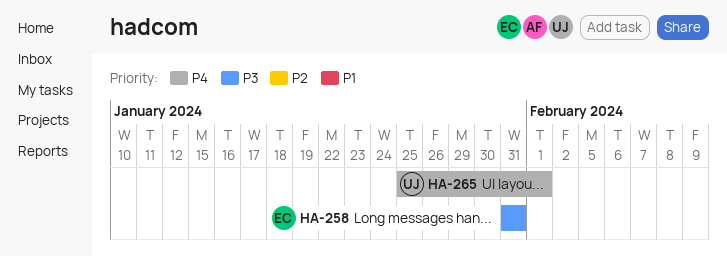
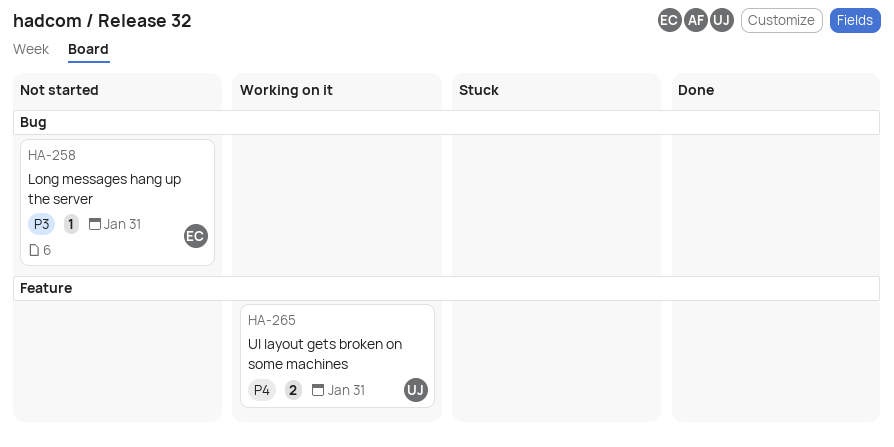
HA-265, due: Feb 1 -> Jan 31

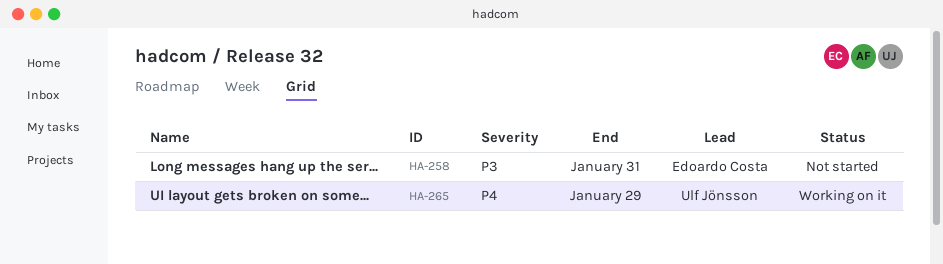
HA-265, due: Jan 31 -> Jan 29

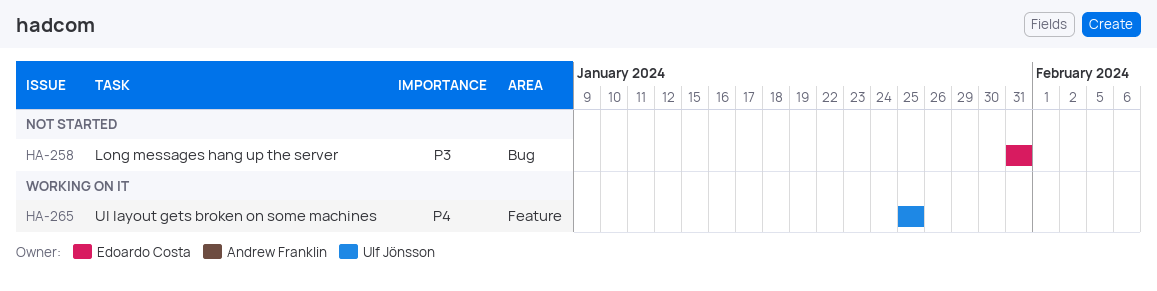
HA-265, due: Jan 29 -> Jan 25

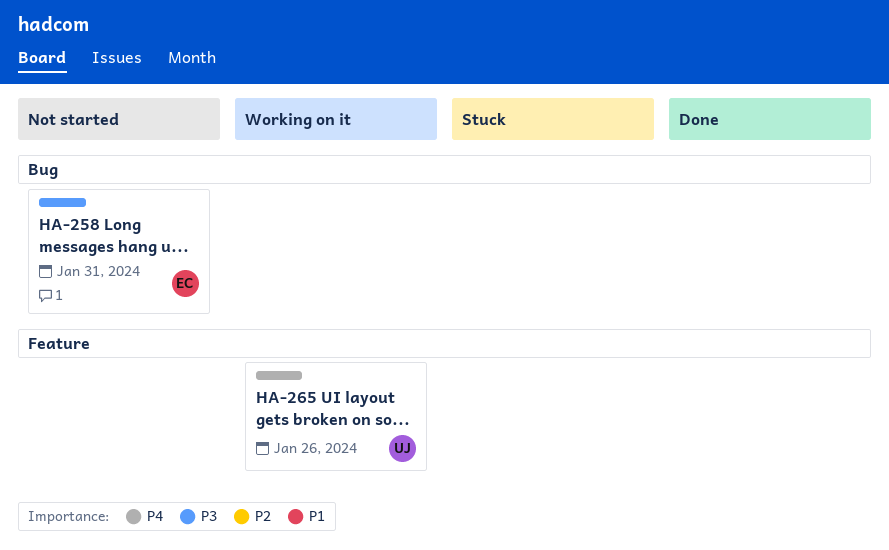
HA-265, due: Jan 25 -> Jan 26

